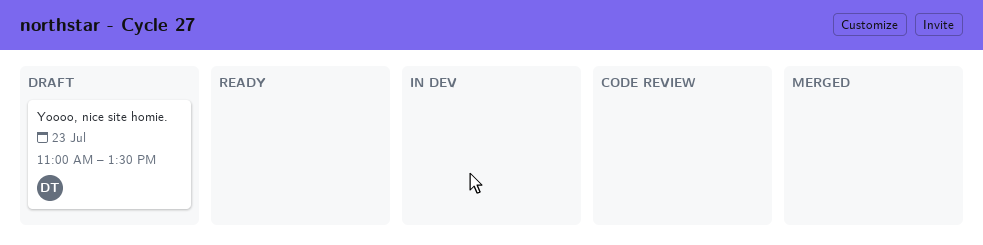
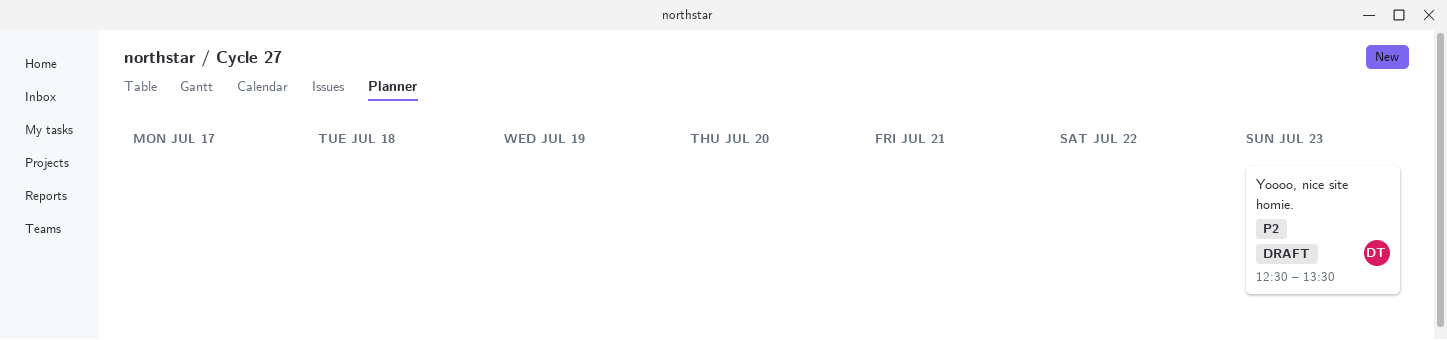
Yoooo, nice site homie., begins: 11:00 -> 12:30

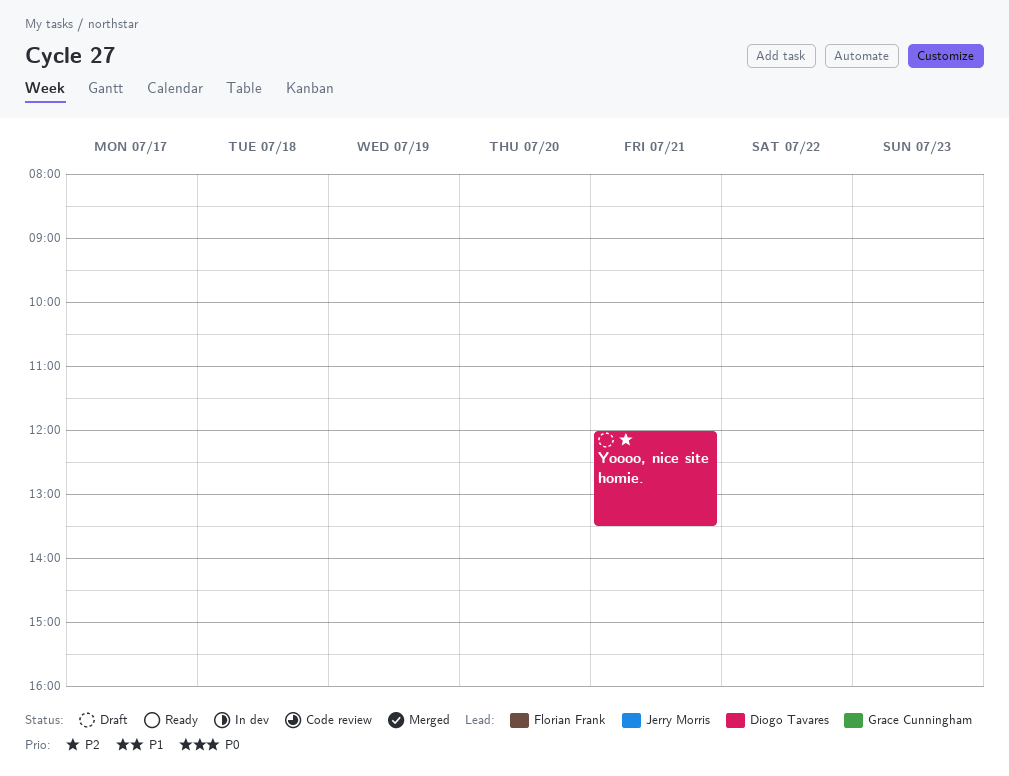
Yoooo, nice site homie., day: Jul 23 -> Jul 21
Yoooo, nice site homie., begins: 12:30 -> 12:00

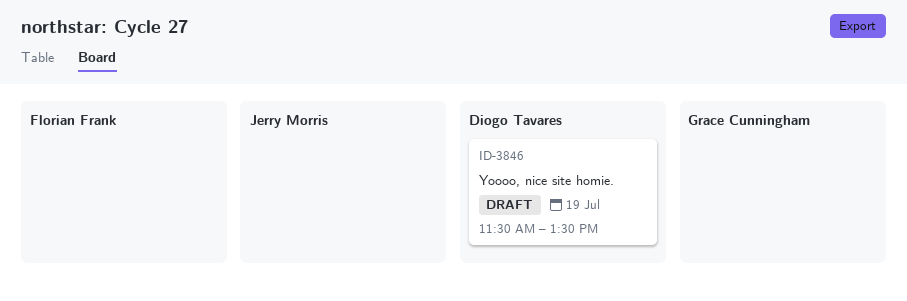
Yoooo, nice site homie., day: Jul 21 -> Jul 19
Yoooo, nice site homie., begins: 12:00 -> 11:30

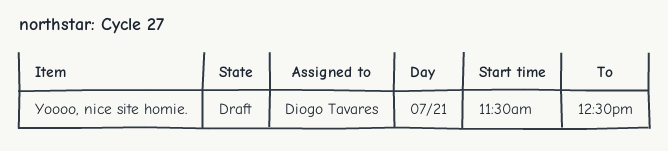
Yoooo, nice site homie., day: Jul 19 -> Jul 21
Yoooo, nice site homie., ends: 13:30 -> 12:30

